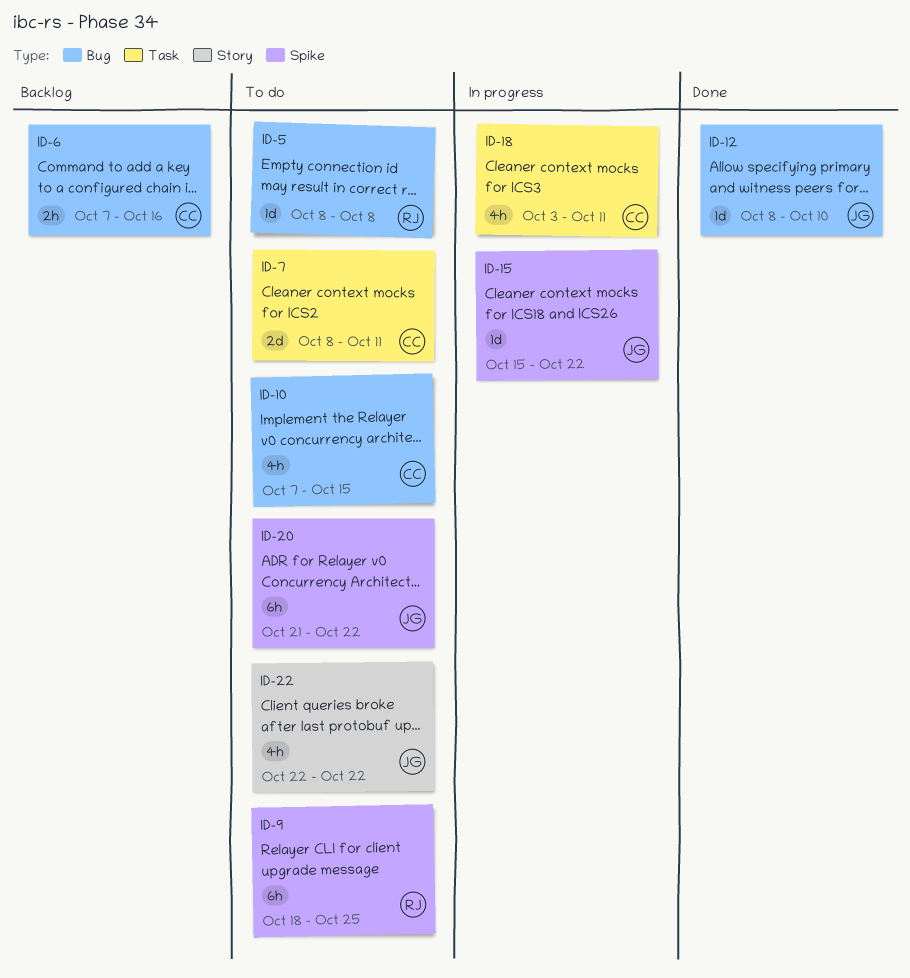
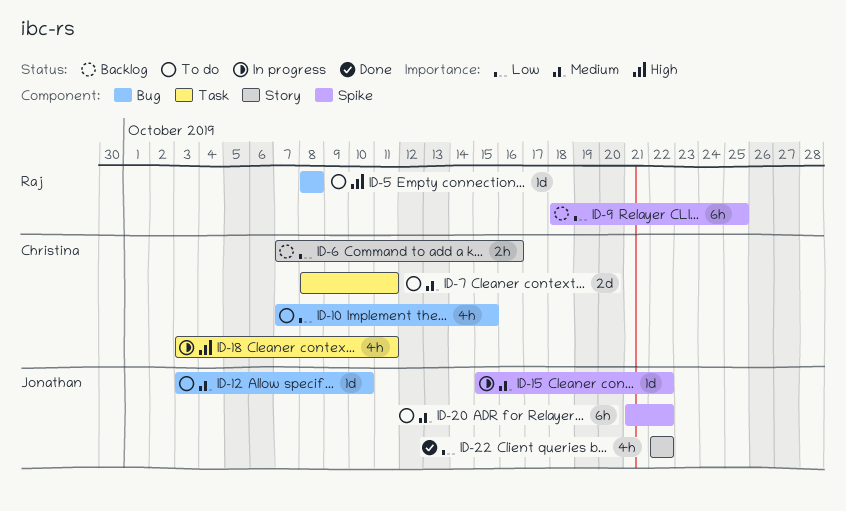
ID-6, label: Bug -> Story
ID-9, status: To do -> Backlog
ID-12, status: Done -> To do
ID-12, start: Oct 8 -> Oct 3
ID-22, status: To do -> Done

